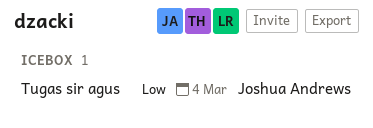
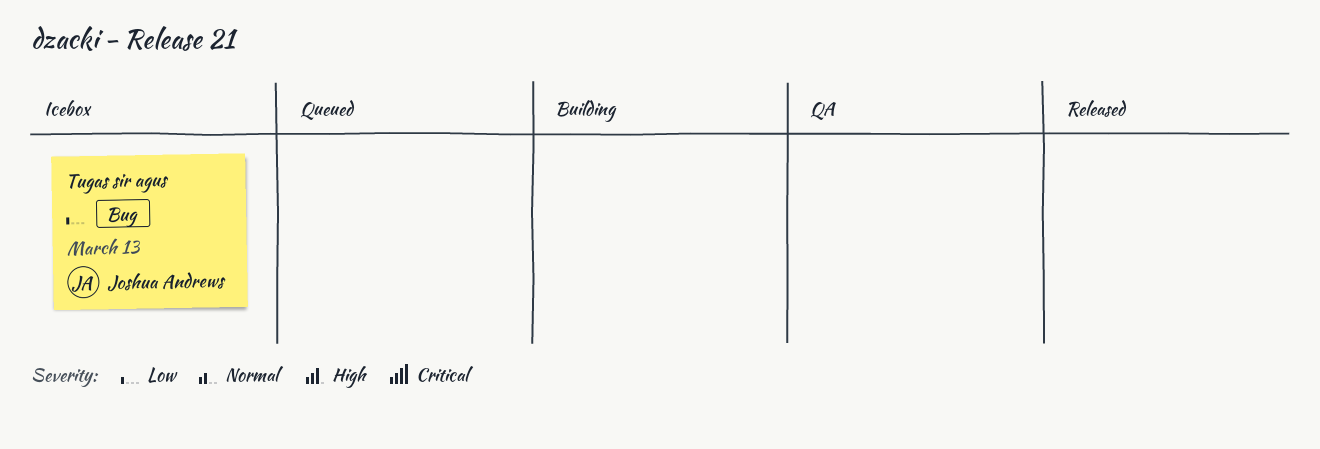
Tugas sir agus, due: Mar 4 -> Mar 13

